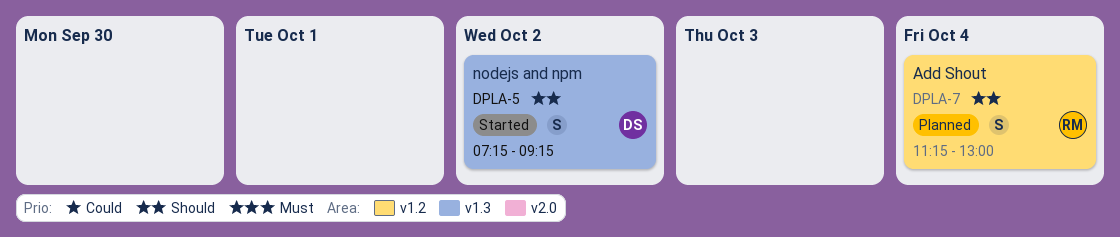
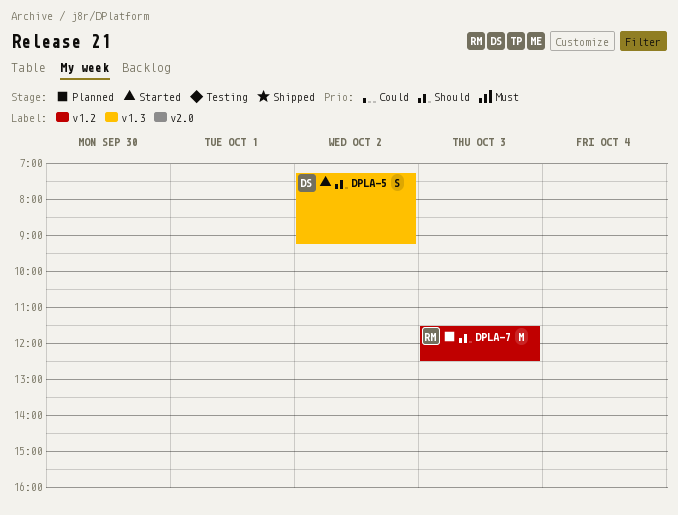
DPLA-7, estimate: S -> M
DPLA-7, day: Oct 4 -> Oct 3
DPLA-7, begins: 11:15 -> 11:30
DPLA-7, ends: 13:00 -> 12:30

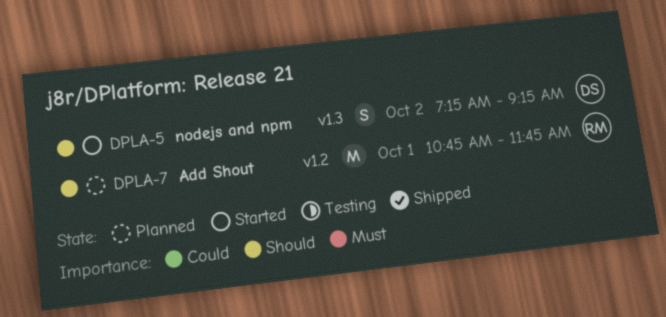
DPLA-7, day: Oct 3 -> Oct 1
DPLA-7, begins: 11:30 -> 10:45
DPLA-7, ends: 12:30 -> 11:45

